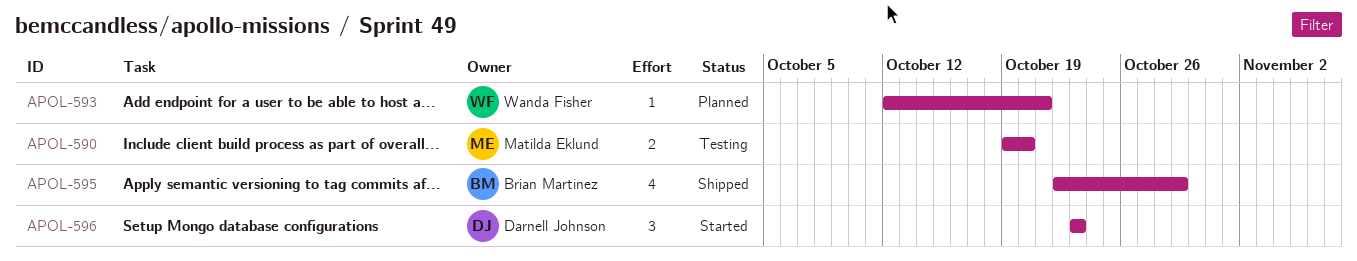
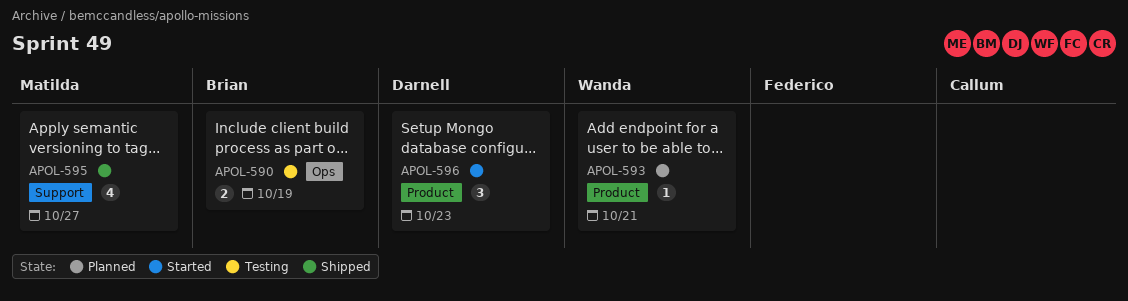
APOL-590, owner: Matilda Eklund -> Brian Martinez
APOL-590, due: Oct 20 -> Oct 19
APOL-595, owner: Brian Martinez -> Matilda Eklund
APOL-595, due: Oct 29 -> Oct 27

